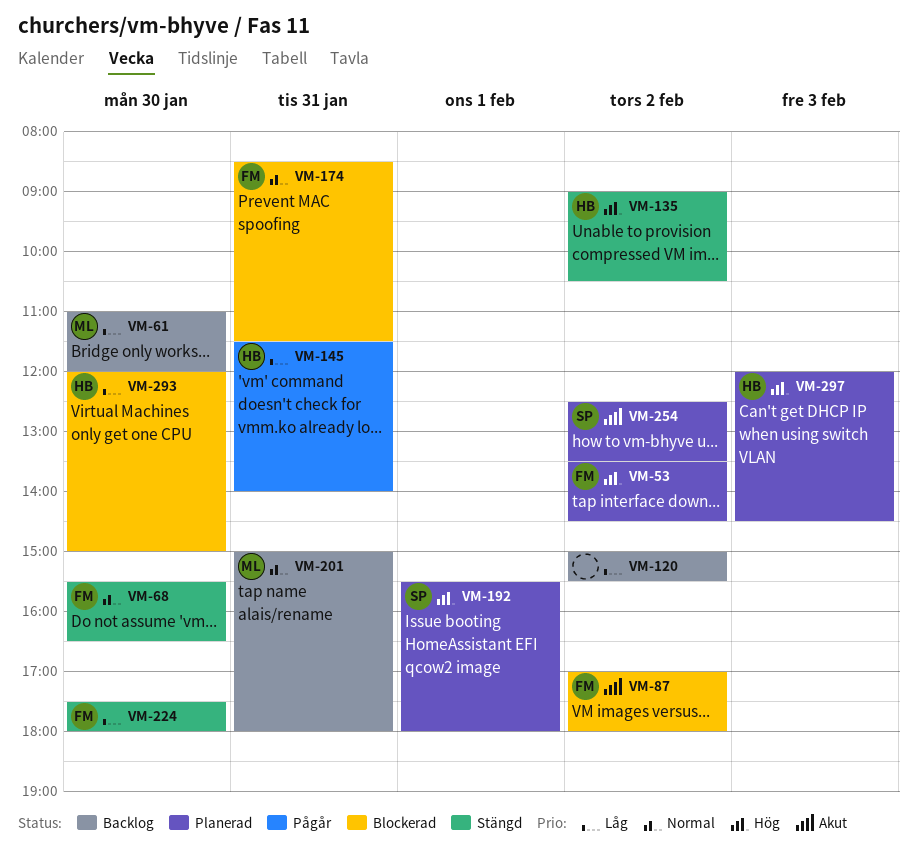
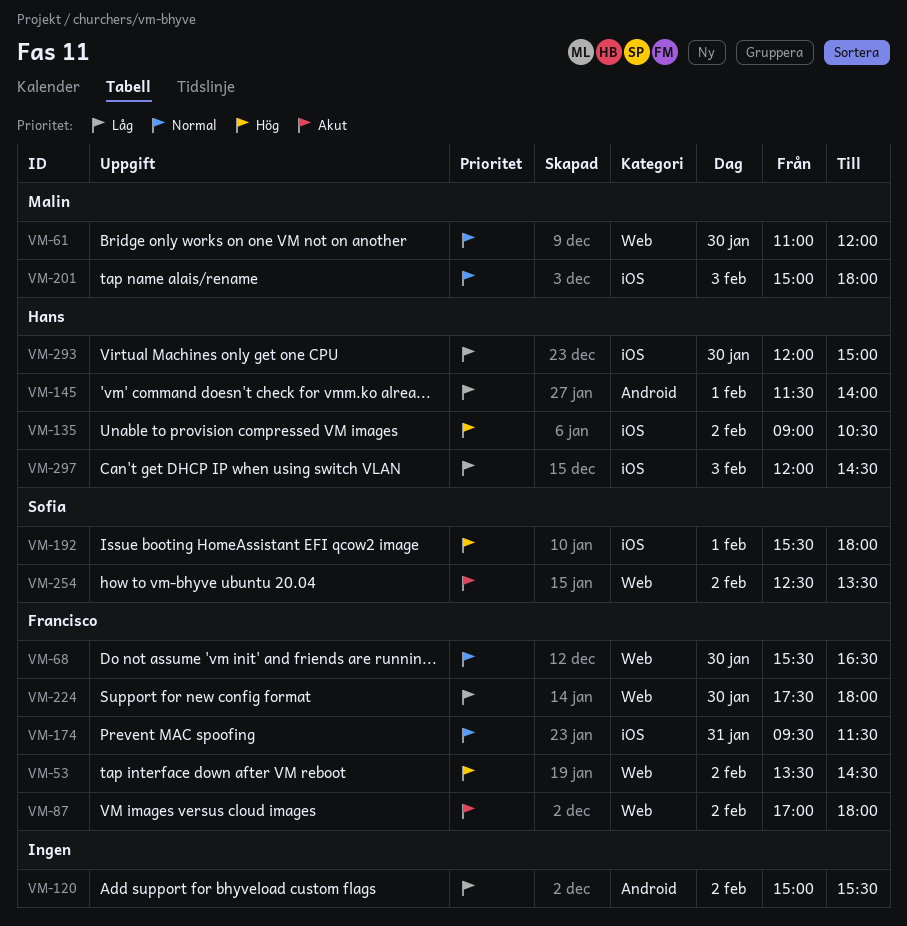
VM-61, priority: Låg -> Normal
VM-145, day: Jan 31 -> Feb 1
VM-174, begins: 08:30 -> 09:30
VM-201, day: Jan 31 -> Feb 3
VM-297, priority: Hög -> Låg

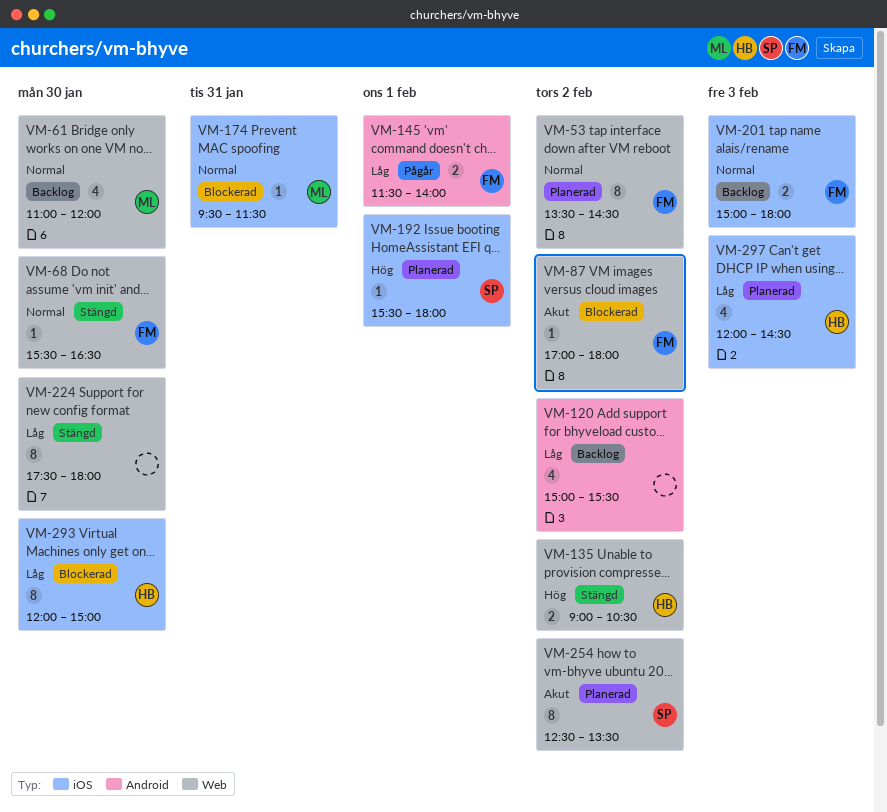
VM-53, priority: Hög -> Normal
VM-135, label: iOS -> Web
VM-145, owner: Hans -> Francisco
VM-174, owner: Francisco -> Malin
VM-201, owner: Malin -> Francisco
VM-224, owner: Francisco -> none

